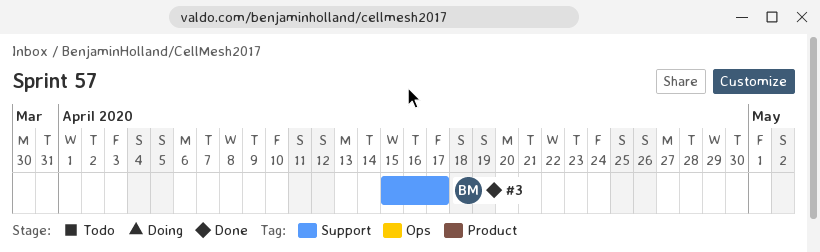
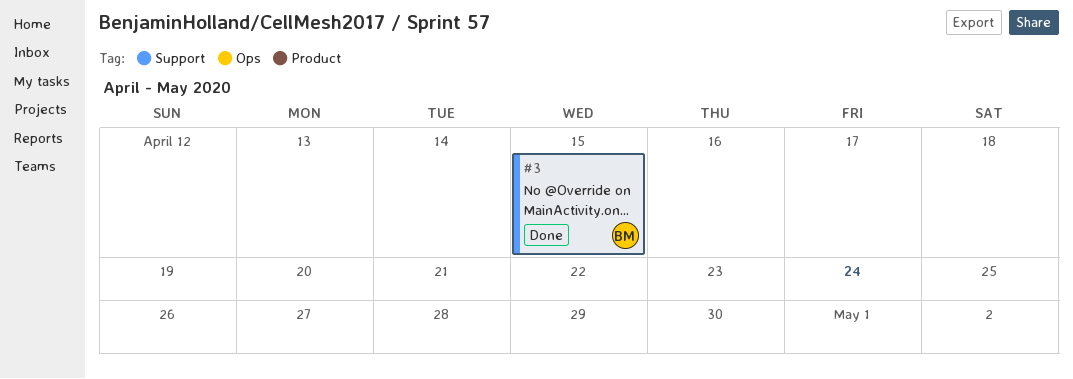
#3, due: Apr 17 -> Apr 15

